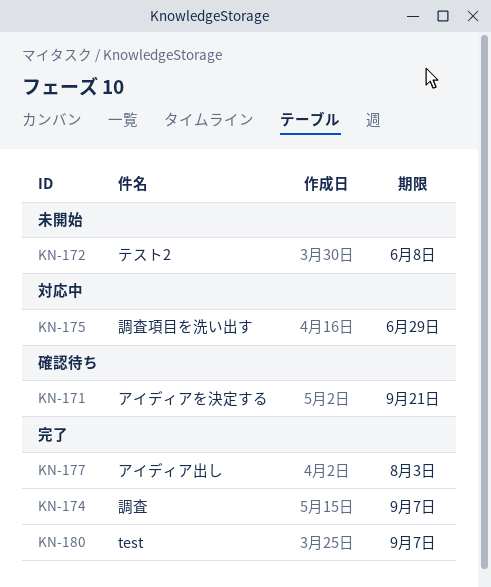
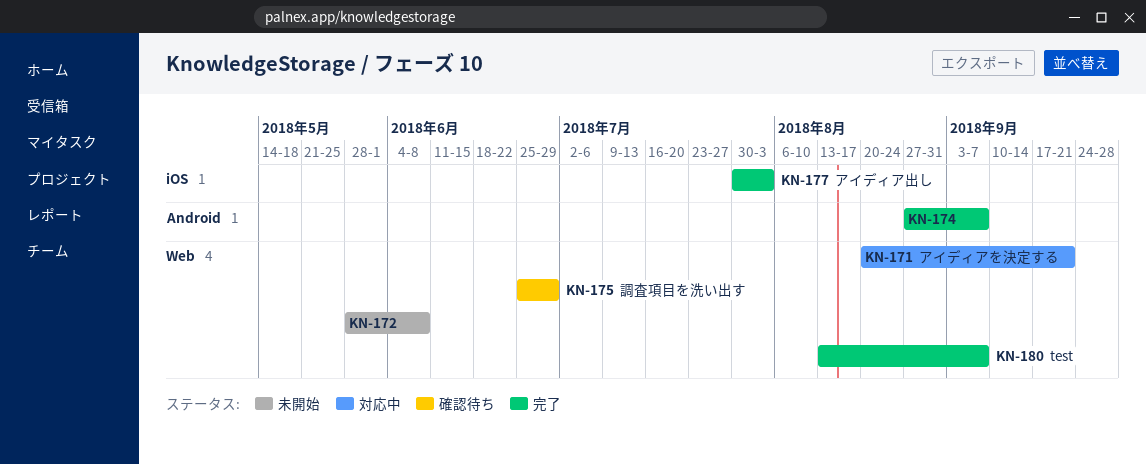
KN-171, status: 確認待ち -> 対応中
KN-175, status: 対応中 -> 確認待ち

